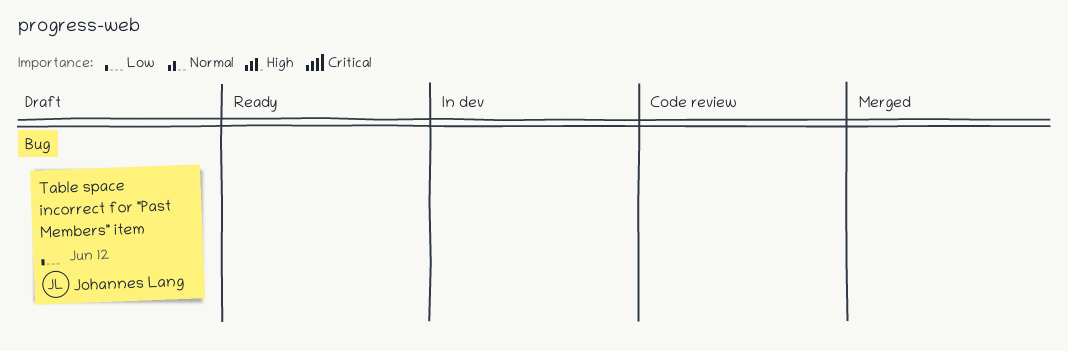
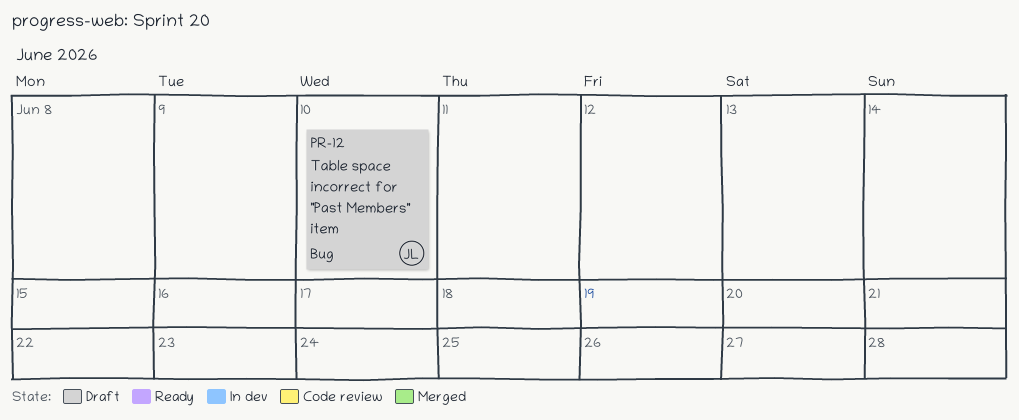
Table space incorrect for "Past Members" item, due: Jun 12 -> Jun 10

